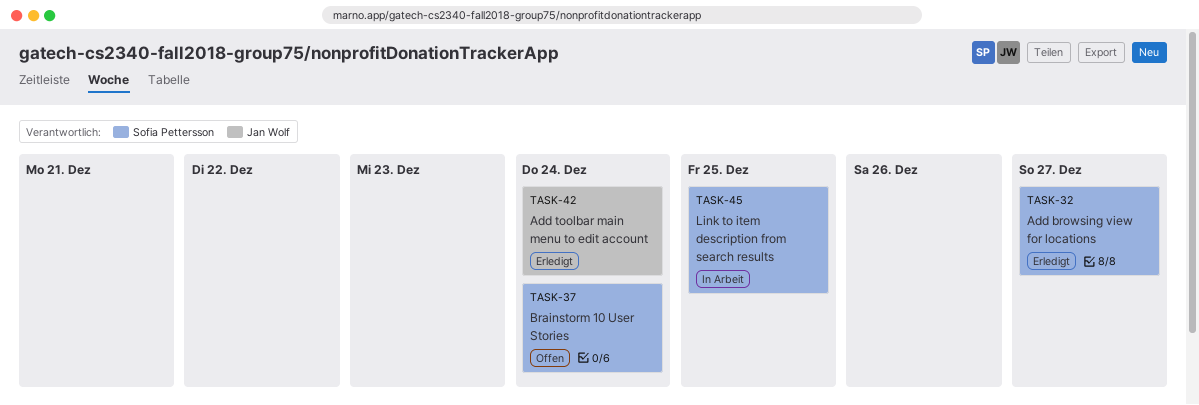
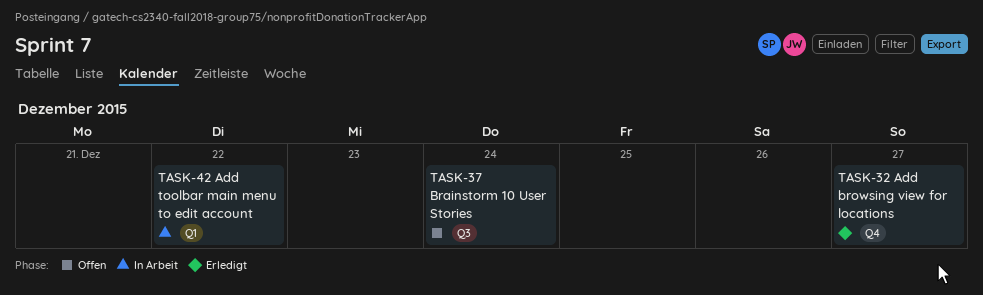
TASK-42, status: Erledigt -> In Arbeit
TASK-42, due: Dec 24 -> Dec 22
TASK-45: present -> none

